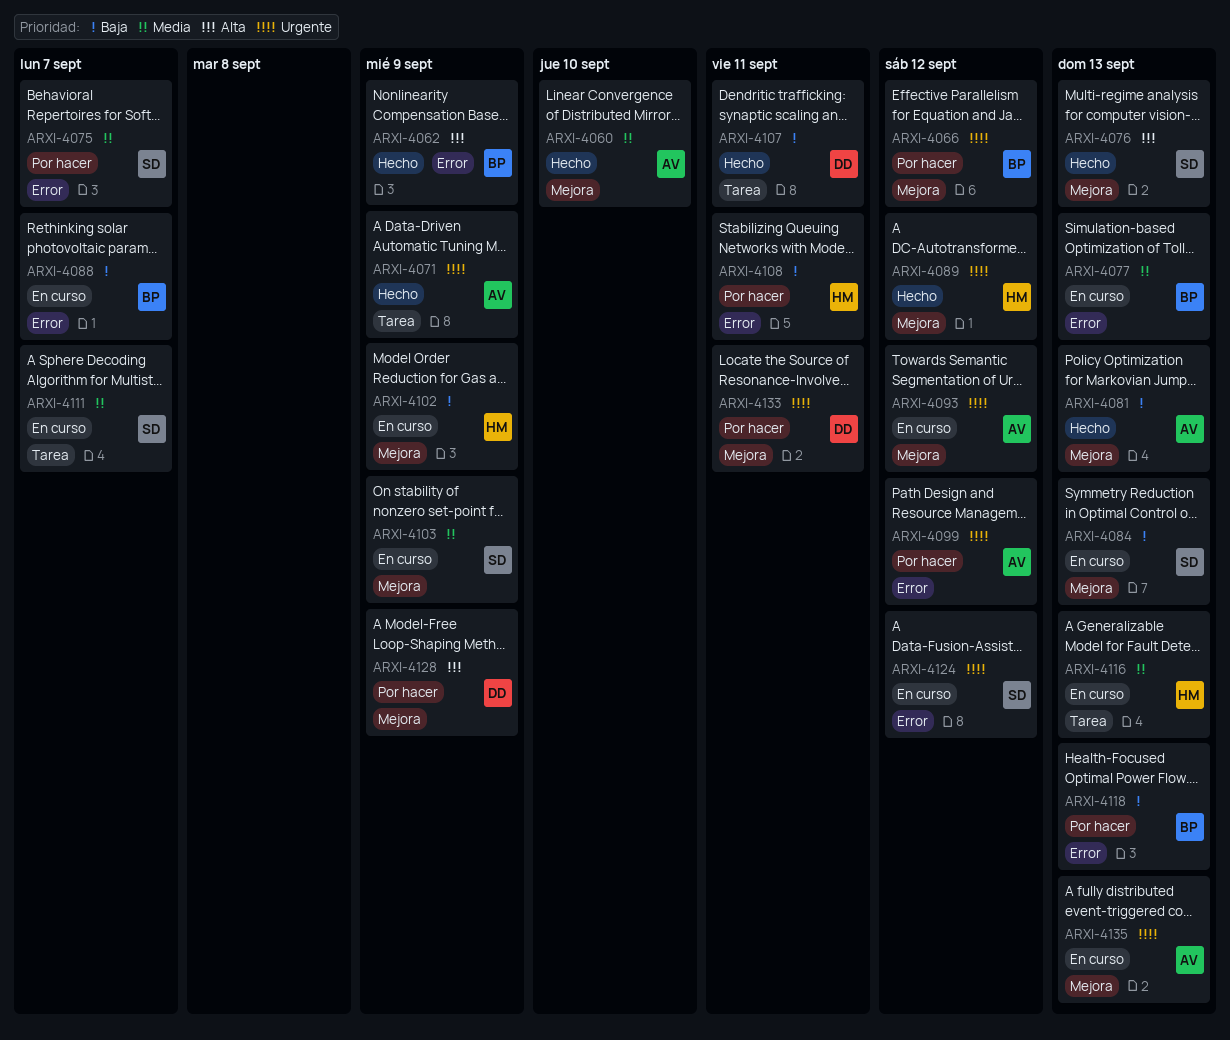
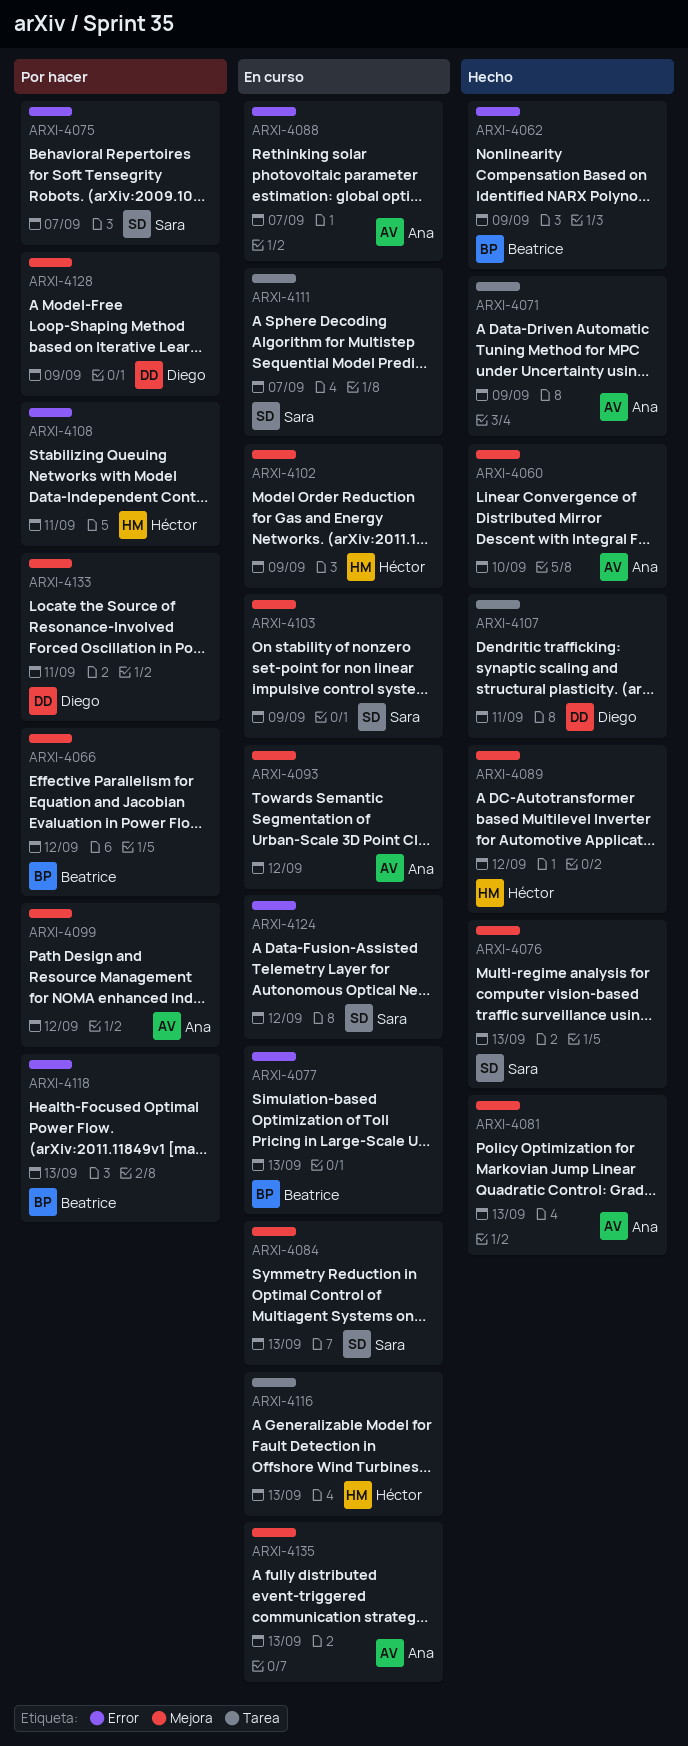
ARXI-4088, owner: Beatrice -> Ana
ARXI-4099, label: Error -> Mejora

